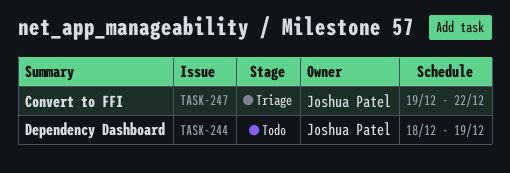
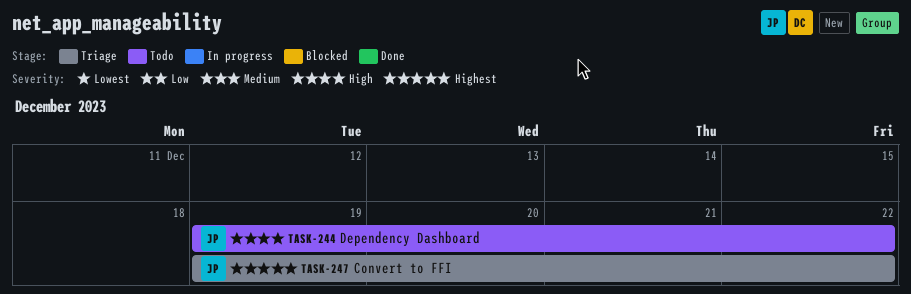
TASK-244, start: Dec 18 -> Dec 19
TASK-244, due: Dec 19 -> Dec 22

